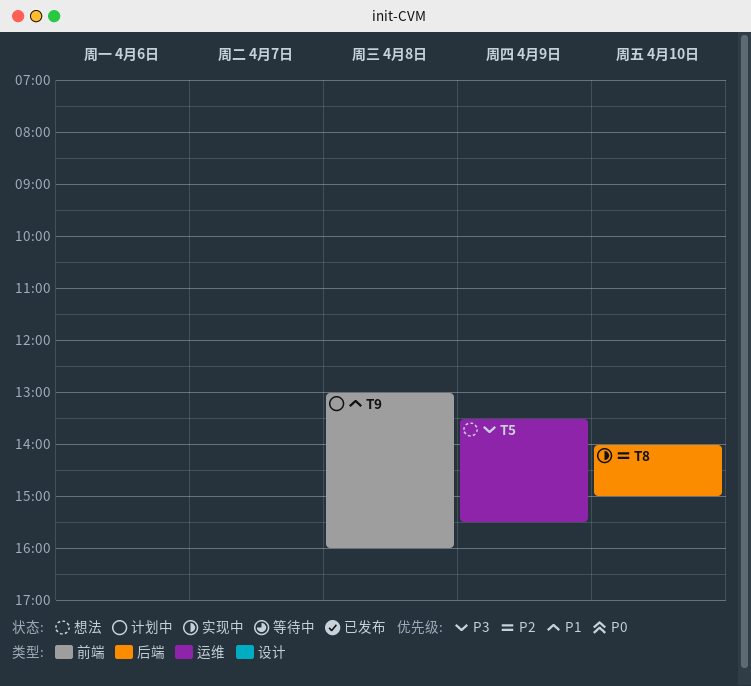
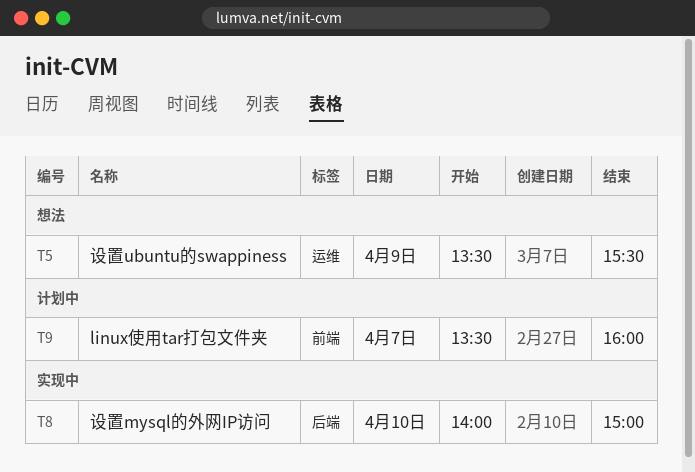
T9, day: Apr 8 -> Apr 7
T9, begins: 13:00 -> 13:30

